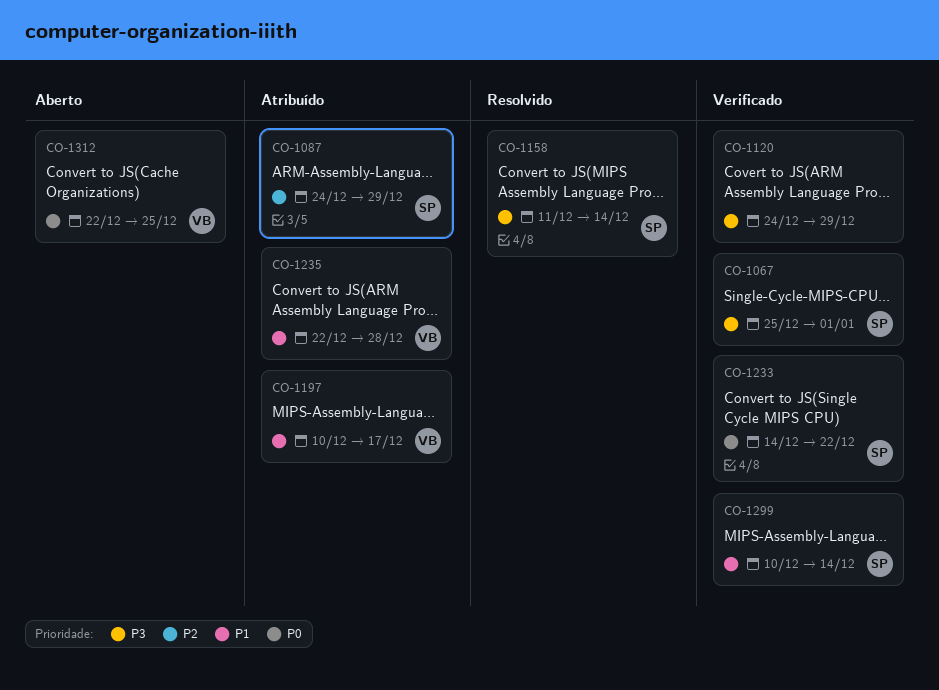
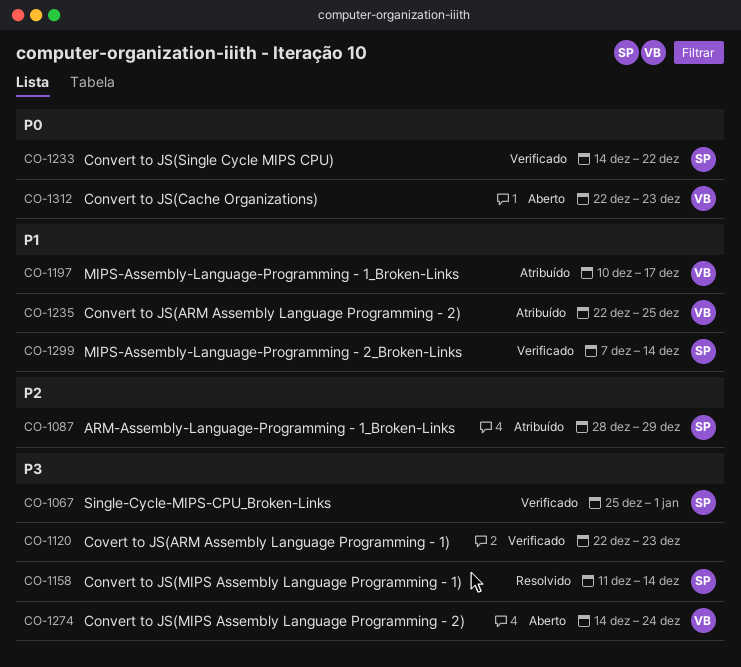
CO-1087, start: Dec 24 -> Dec 28
CO-1120, start: Dec 24 -> Dec 22
CO-1120, due: Dec 29 -> Dec 23
CO-1235, due: Dec 28 -> Dec 25
CO-1274: none -> present
CO-1299, start: Dec 10 -> Dec 7
CO-1312, due: Dec 25 -> Dec 23

